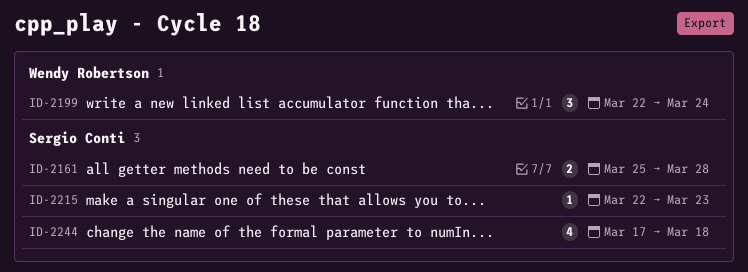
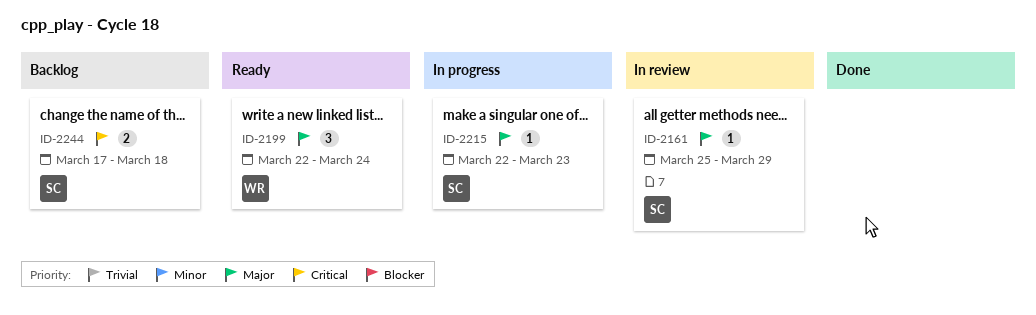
ID-2161, estimate: 2 -> 1
ID-2161, due: Mar 28 -> Mar 29
ID-2244, estimate: 4 -> 2

